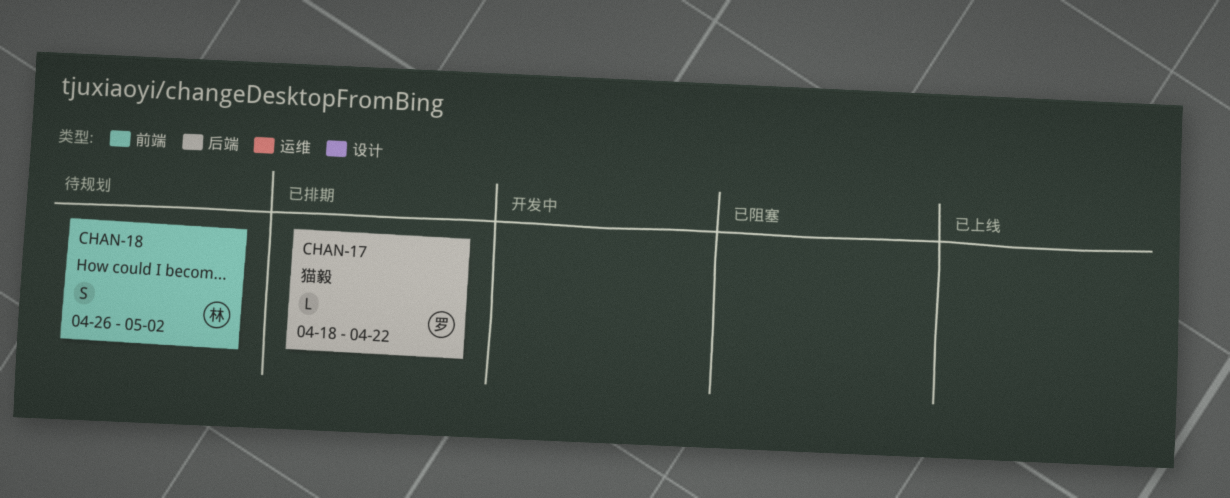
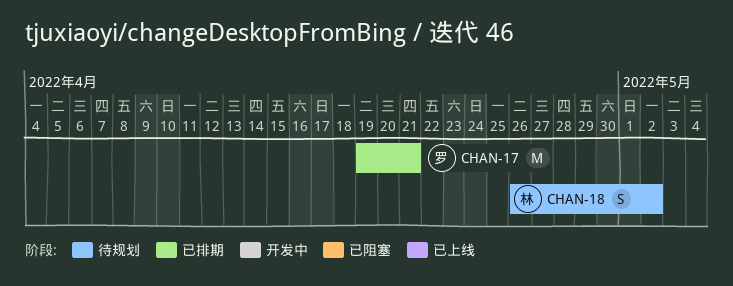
CHAN-17, estimate: L -> M
CHAN-17, start: Apr 18 -> Apr 19
CHAN-17, due: Apr 22 -> Apr 21

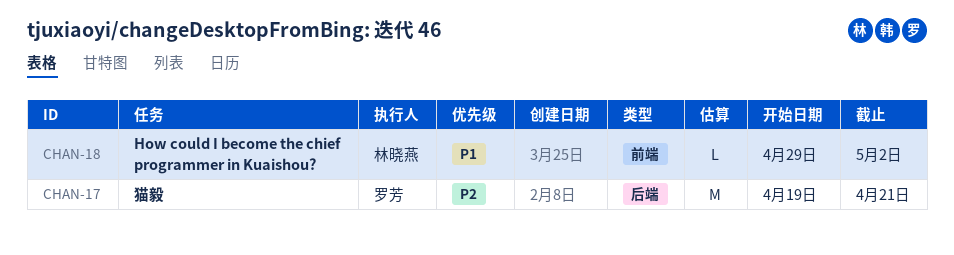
CHAN-18, estimate: S -> L
CHAN-18, start: Apr 26 -> Apr 29

